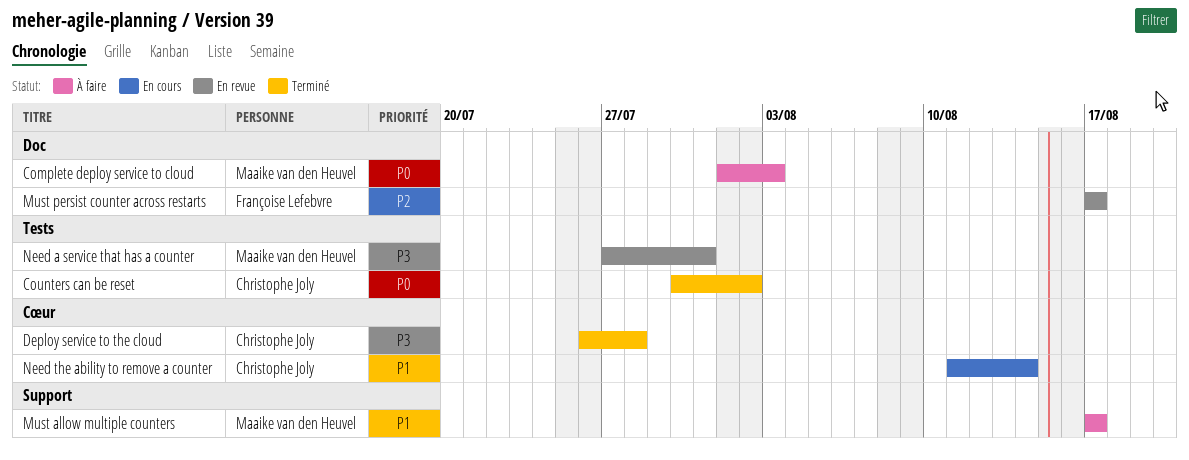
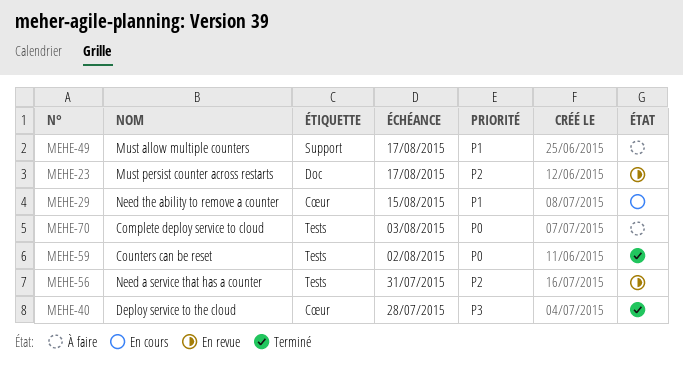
Complete deploy service to cloud, label: Doc -> Tests
Need a service that has a counter, priority: P3 -> P2
Need the ability to remove a counter, due: Aug 14 -> Aug 15

